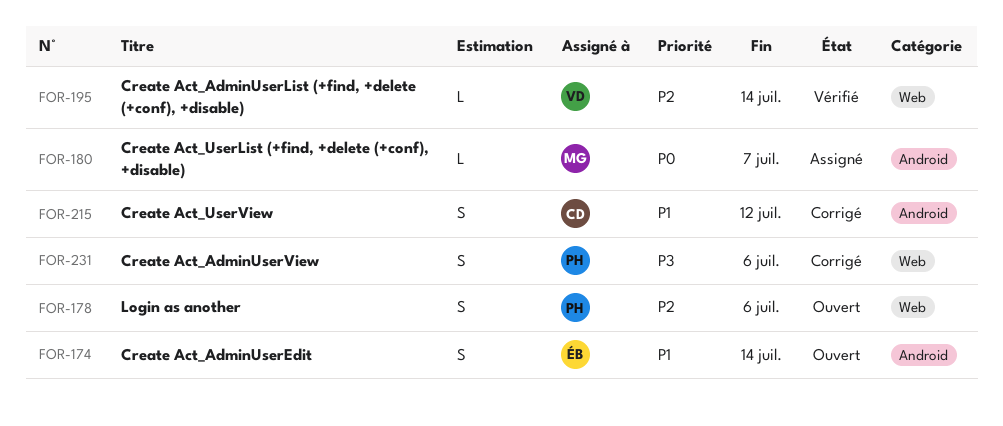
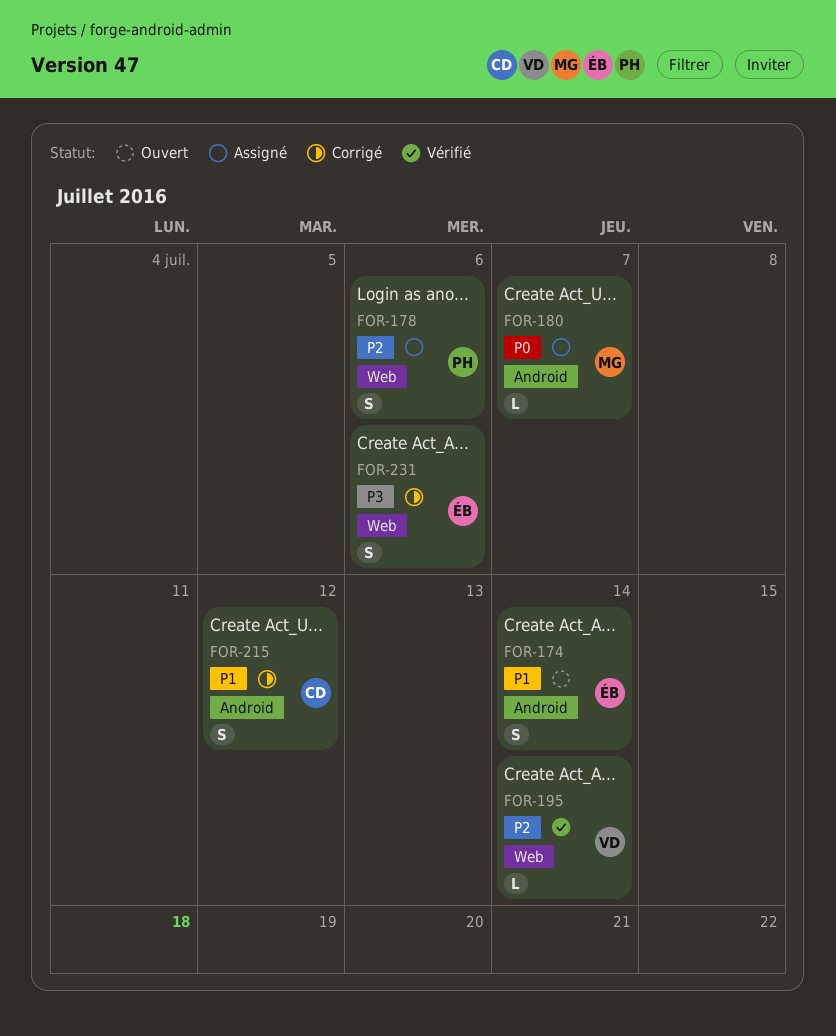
FOR-178, status: Ouvert -> Assigné
FOR-231, owner: PH -> ÉB

